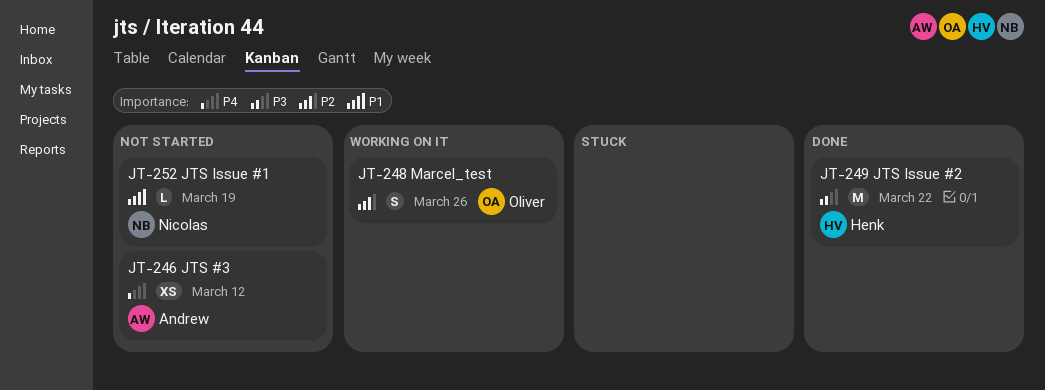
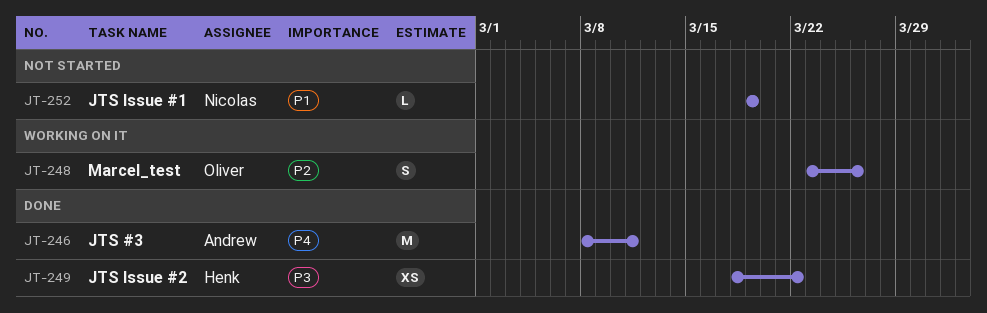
JT-246, status: Not started -> Done
JT-246, estimate: XS -> M
JT-246, due: Mar 12 -> Mar 11
JT-249, estimate: M -> XS

